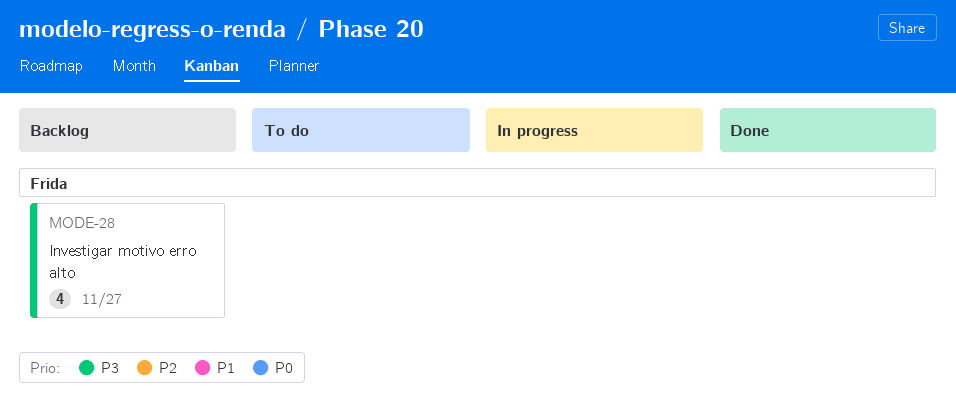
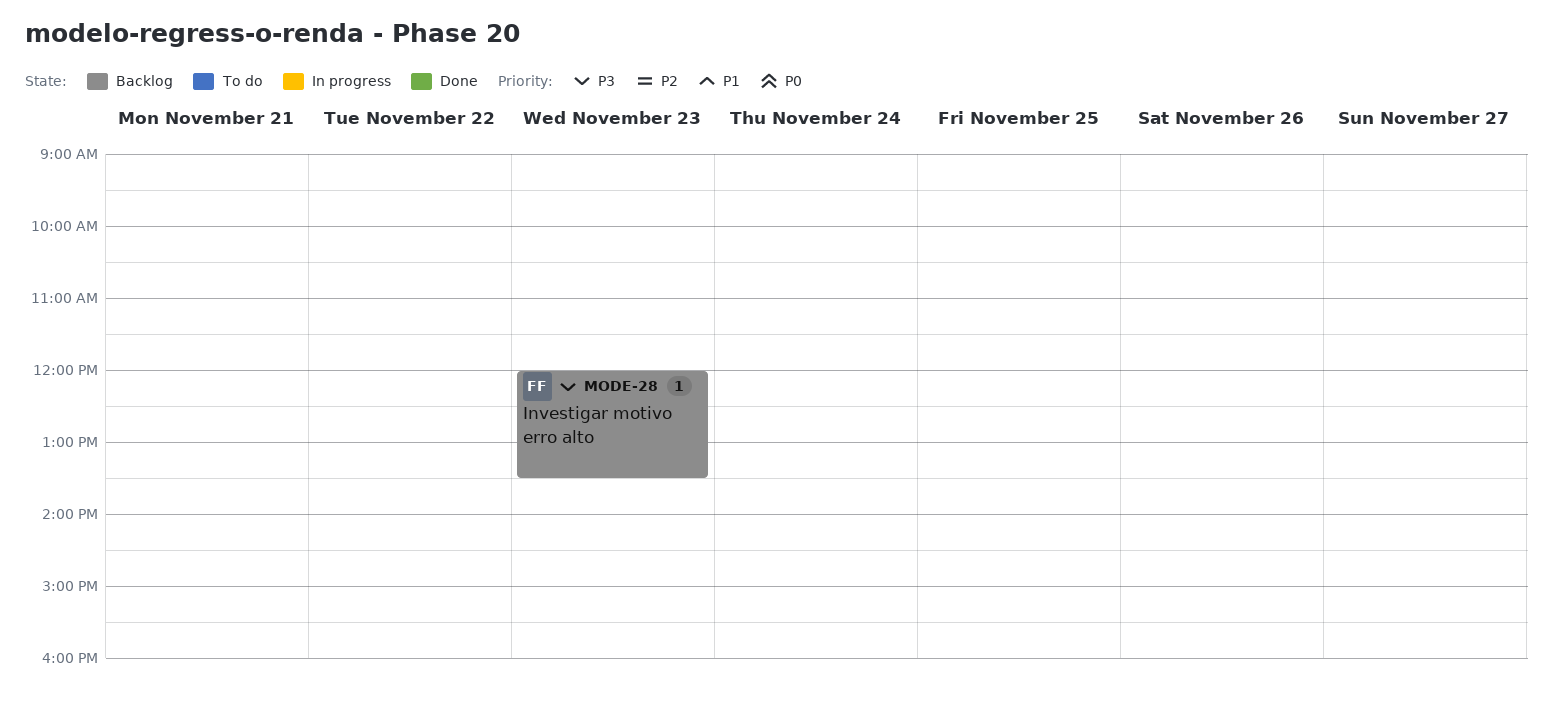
MODE-28, estimate: 4 -> 1
MODE-28, day: Nov 27 -> Nov 23

